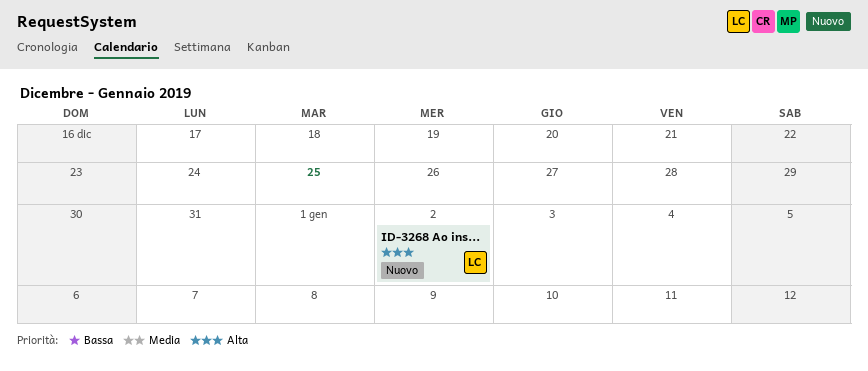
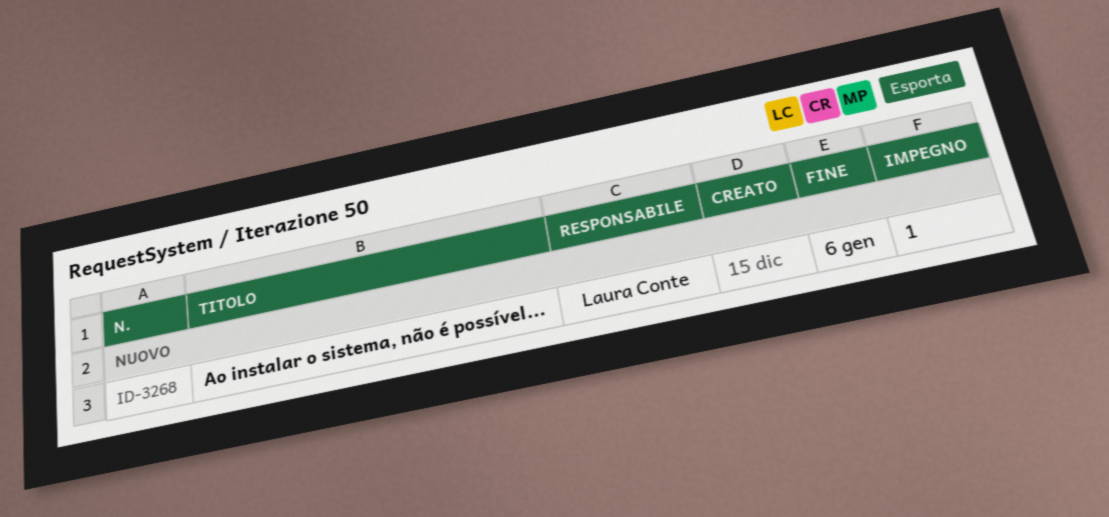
ID-3268, due: Jan 2 -> Jan 6

